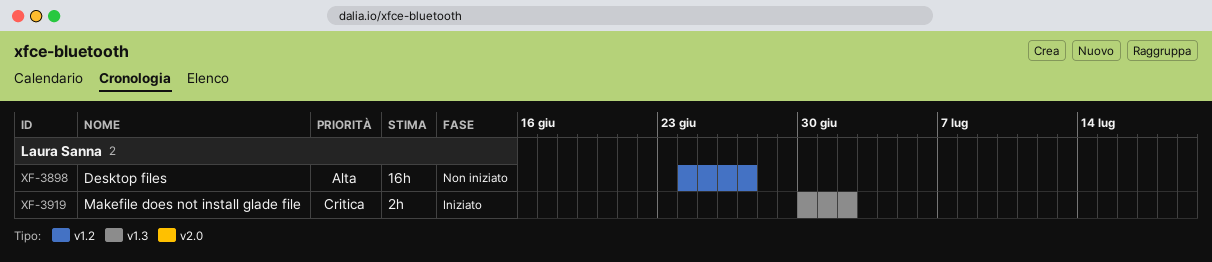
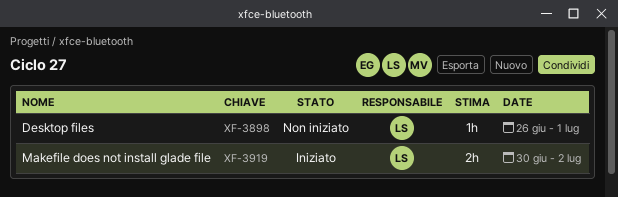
XF-3898, estimate: 16h -> 1h
XF-3898, start: Jun 24 -> Jun 26
XF-3898, due: Jun 27 -> Jul 1

